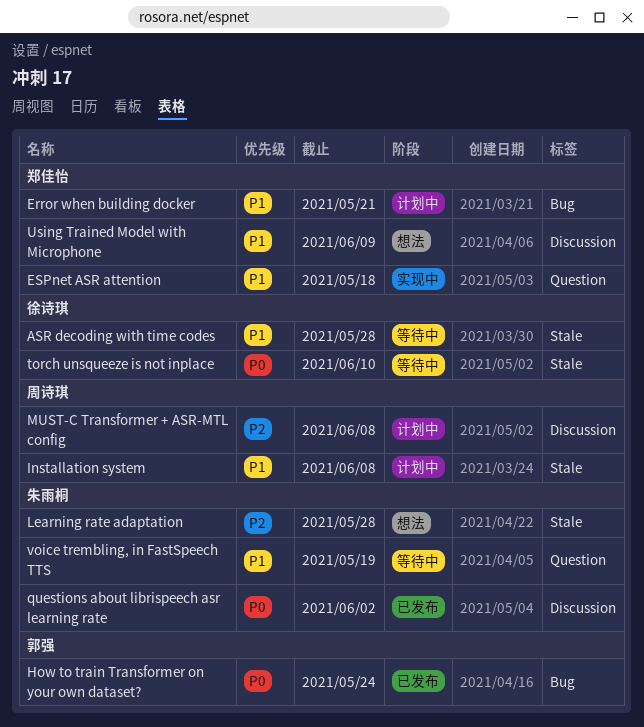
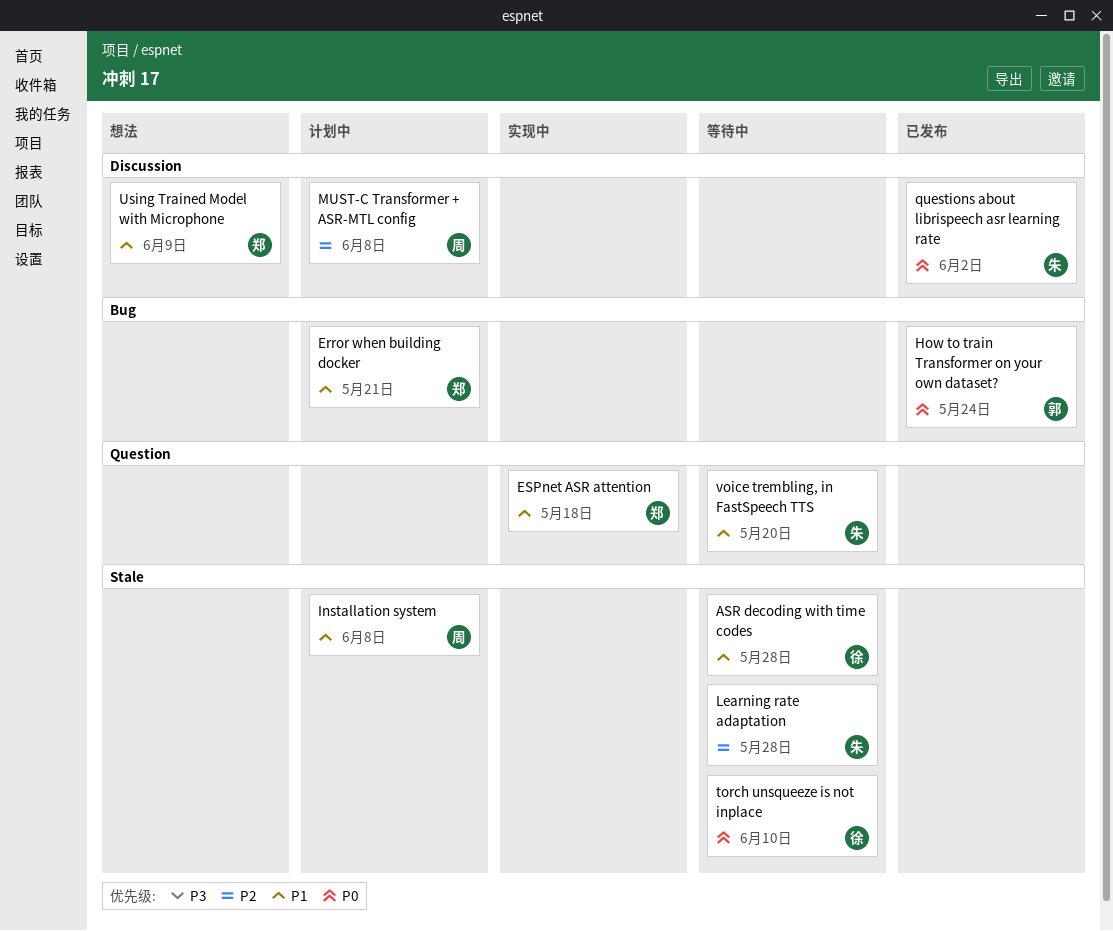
Learning rate adaptation, status: 想法 -> 等待中
voice trembling, in FastSpeech TTS, due: May 19 -> May 20

